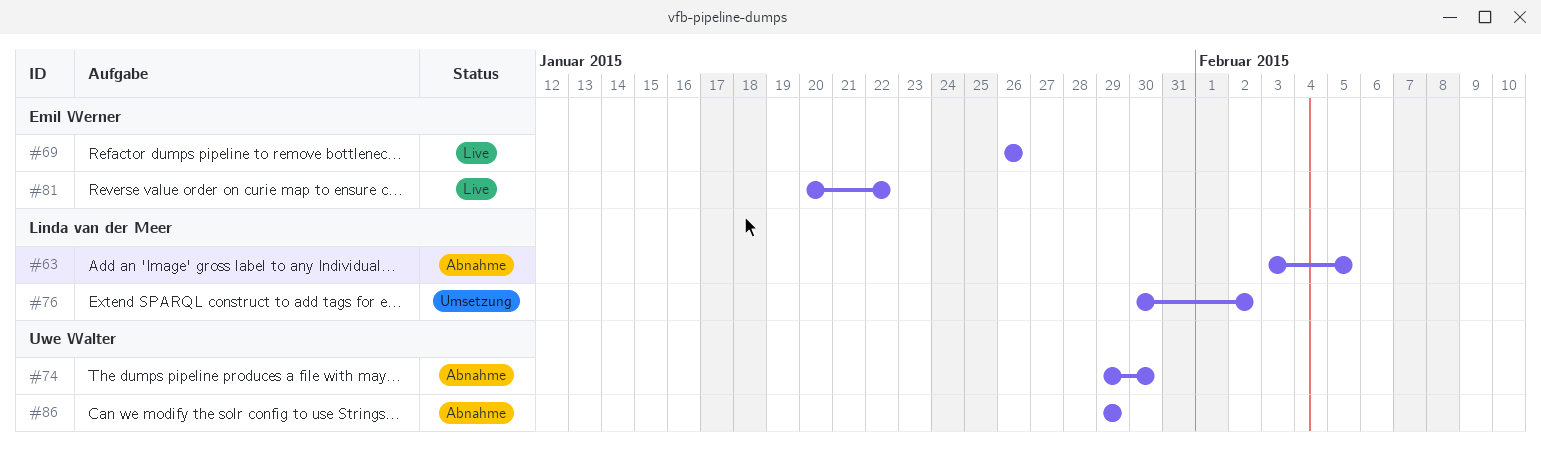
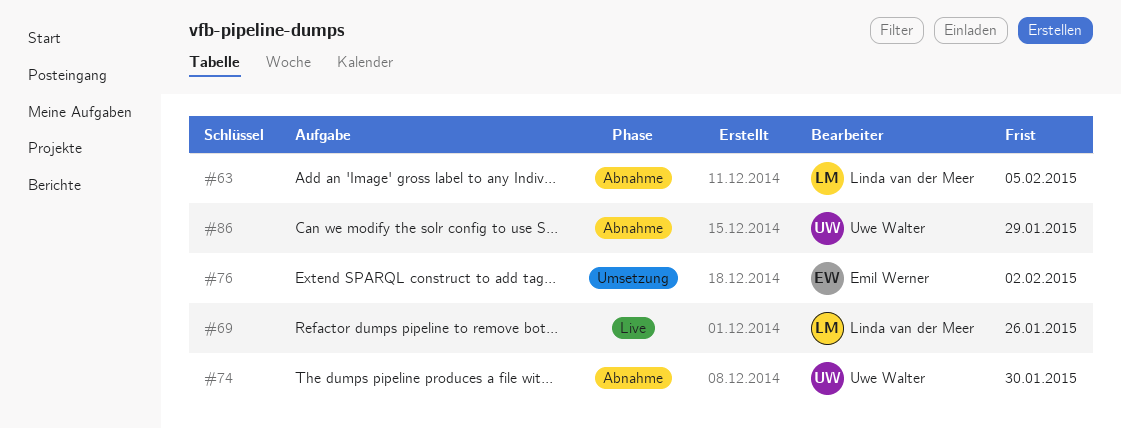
#69, owner: Emil Werner -> Linda van der Meer
#76, owner: Linda van der Meer -> Emil Werner
#81: present -> none

